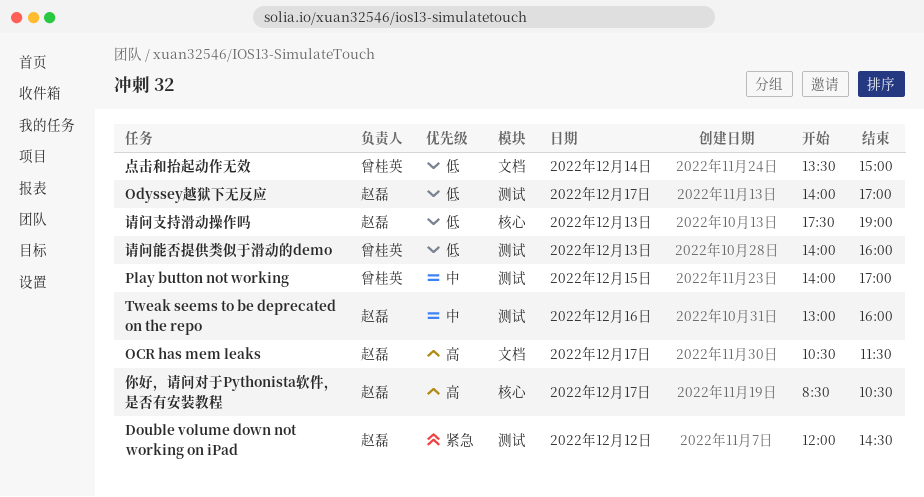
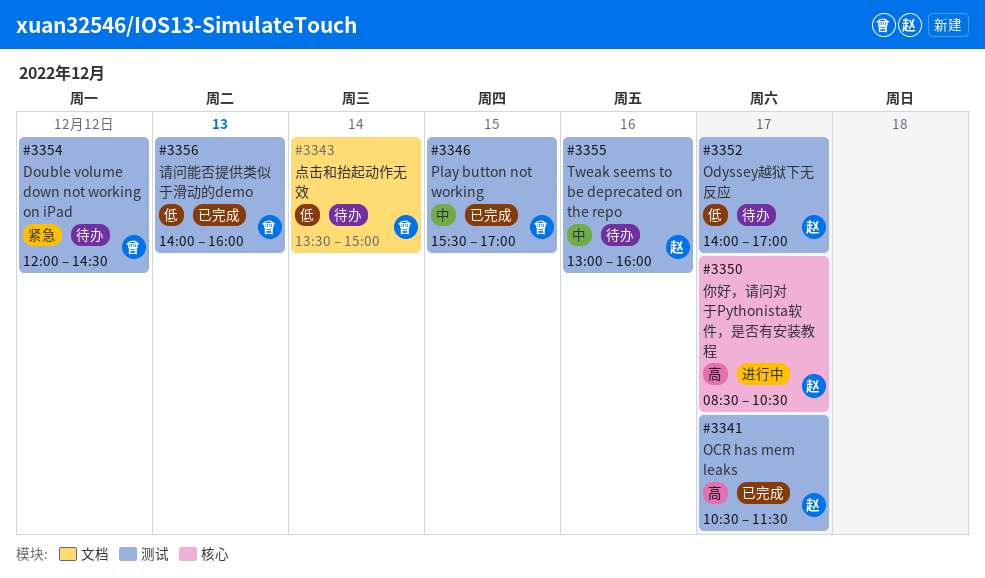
Double volume down not working on iPad, owner: 赵磊 -> 曾桂英
OCR has mem leaks, label: 文档 -> 测试
Play button not working, begins: 14:00 -> 15:30
请问支持滑动操作吗: present -> none

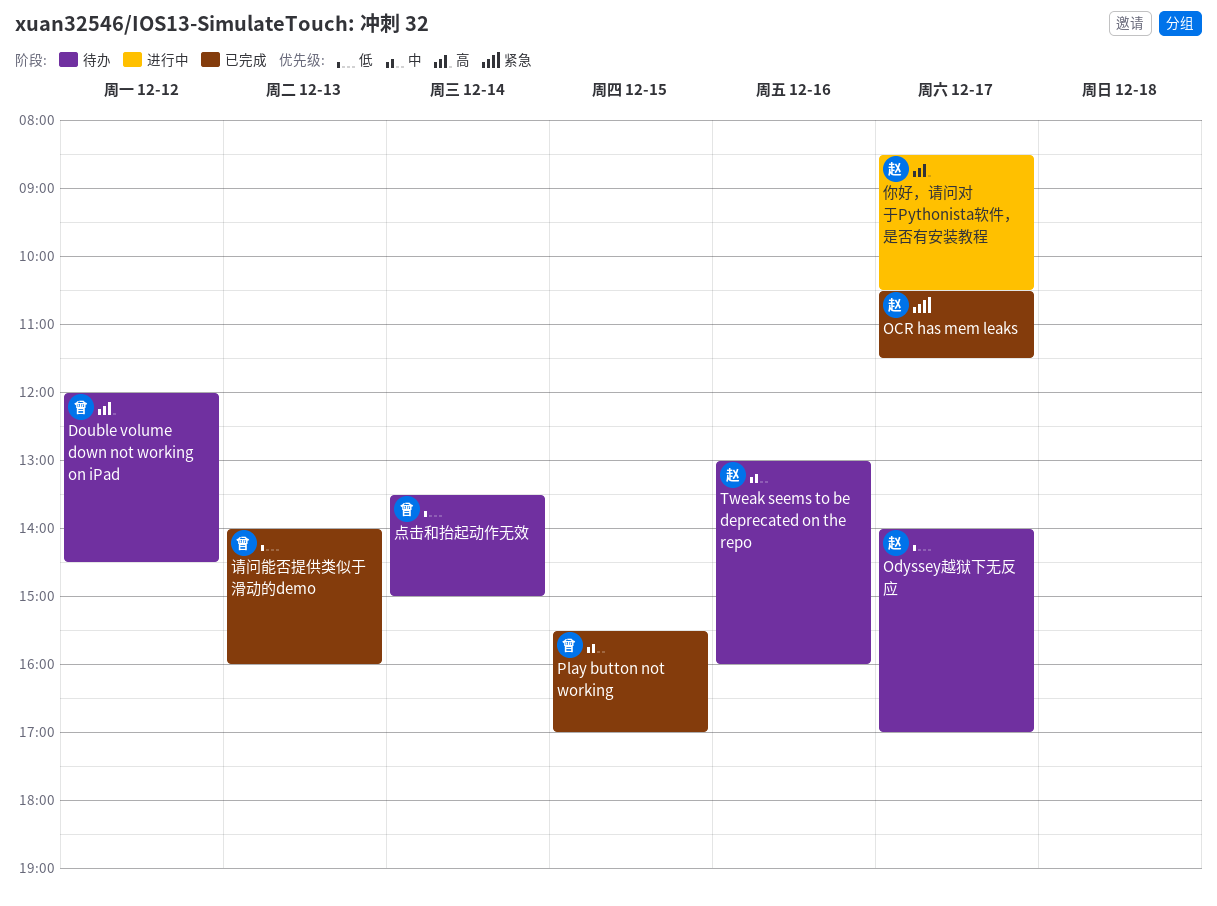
Double volume down not working on iPad, priority: 紧急 -> 高
OCR has mem leaks, priority: 高 -> 紧急

